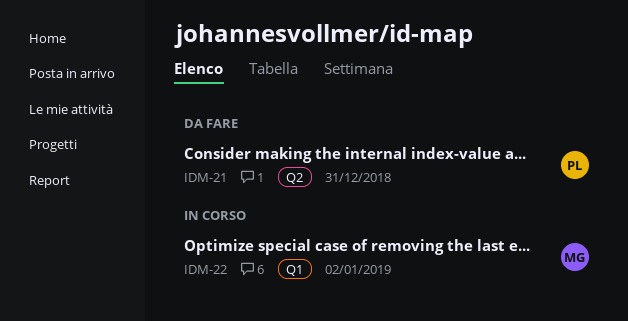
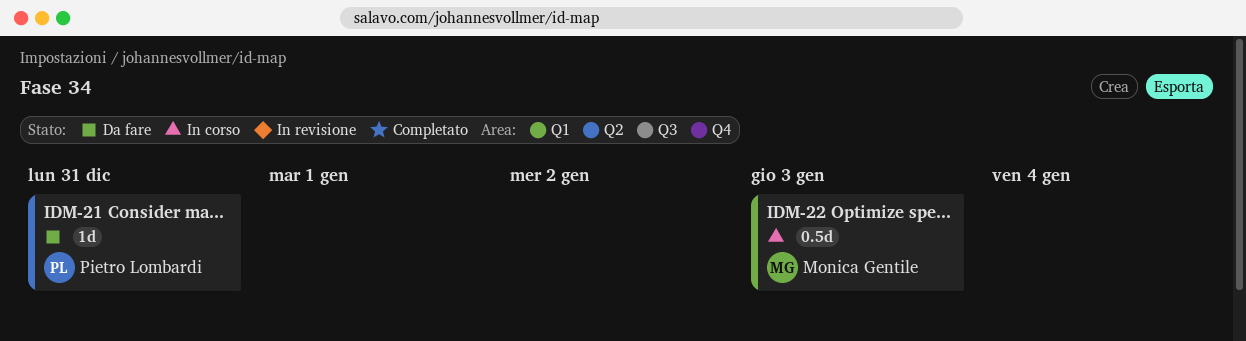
IDM-22, due: Jan 2 -> Jan 3

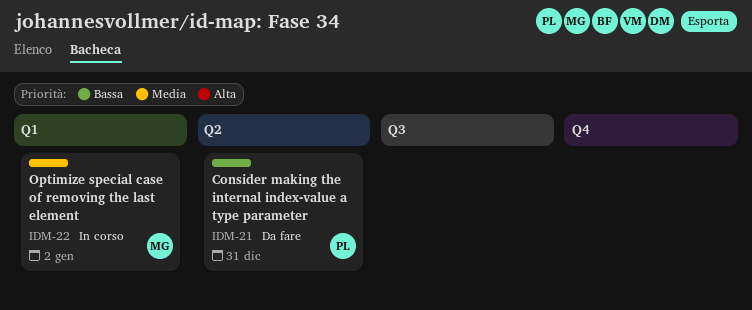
IDM-22, due: Jan 3 -> Jan 2

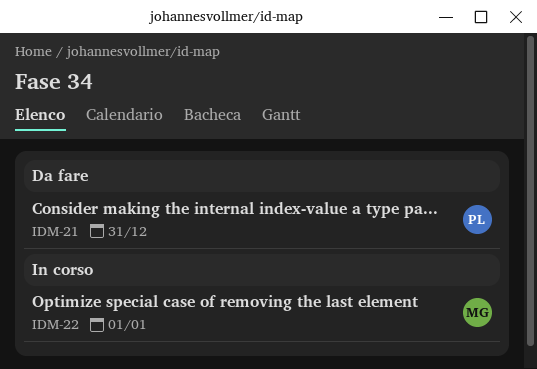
IDM-22, due: Jan 2 -> Jan 1

